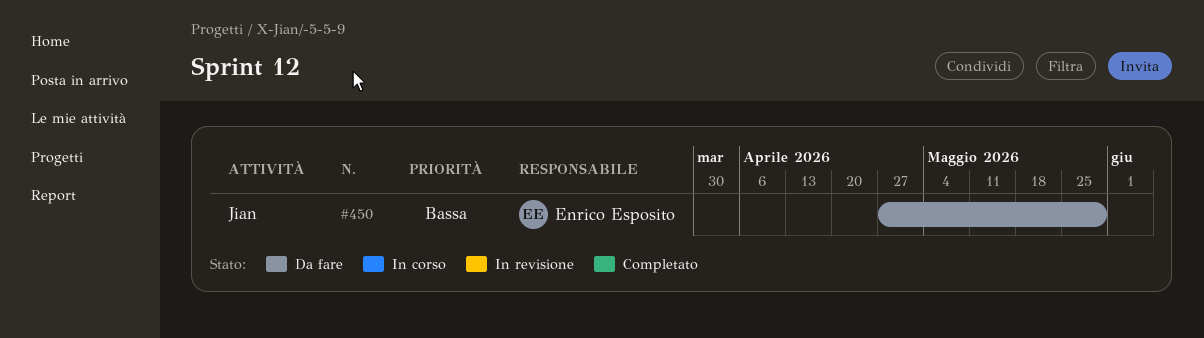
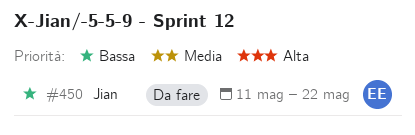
#450, start: Apr 27 -> May 11
#450, due: May 29 -> May 22

